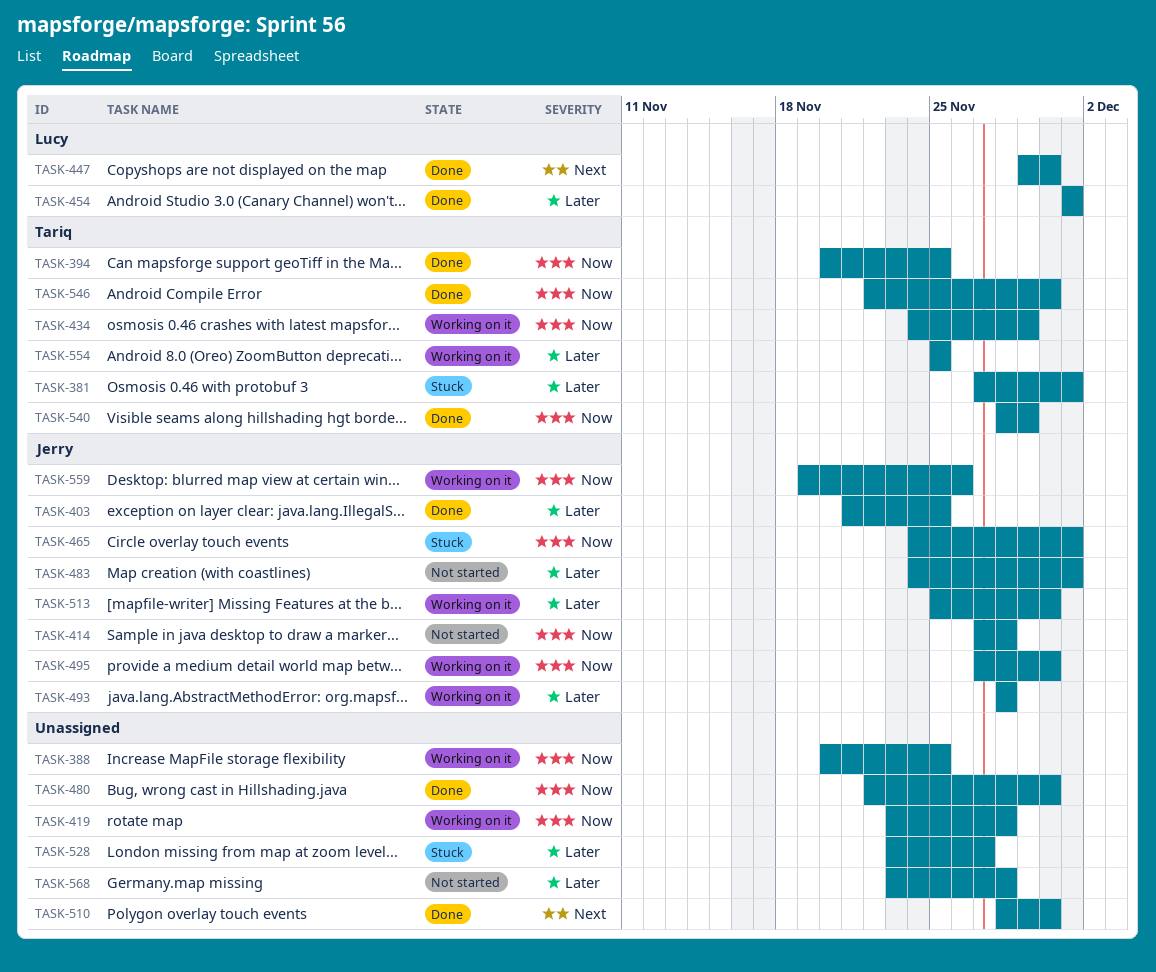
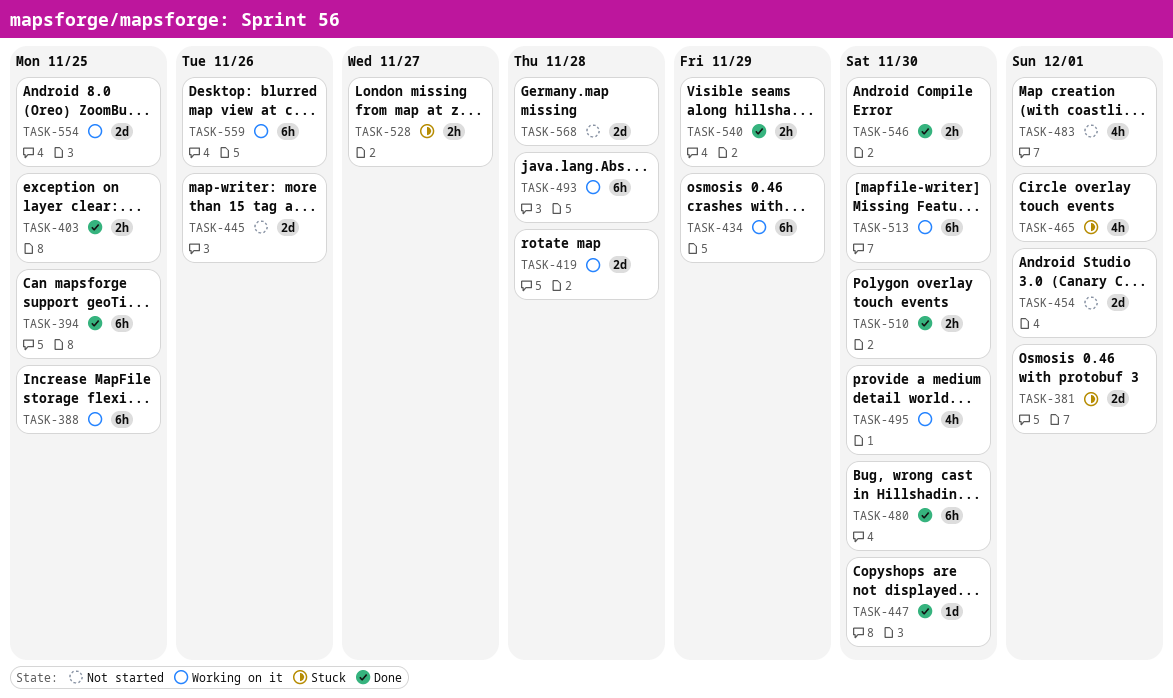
TASK-414: present -> none
TASK-445: none -> present
TASK-454, status: Done -> Not started

